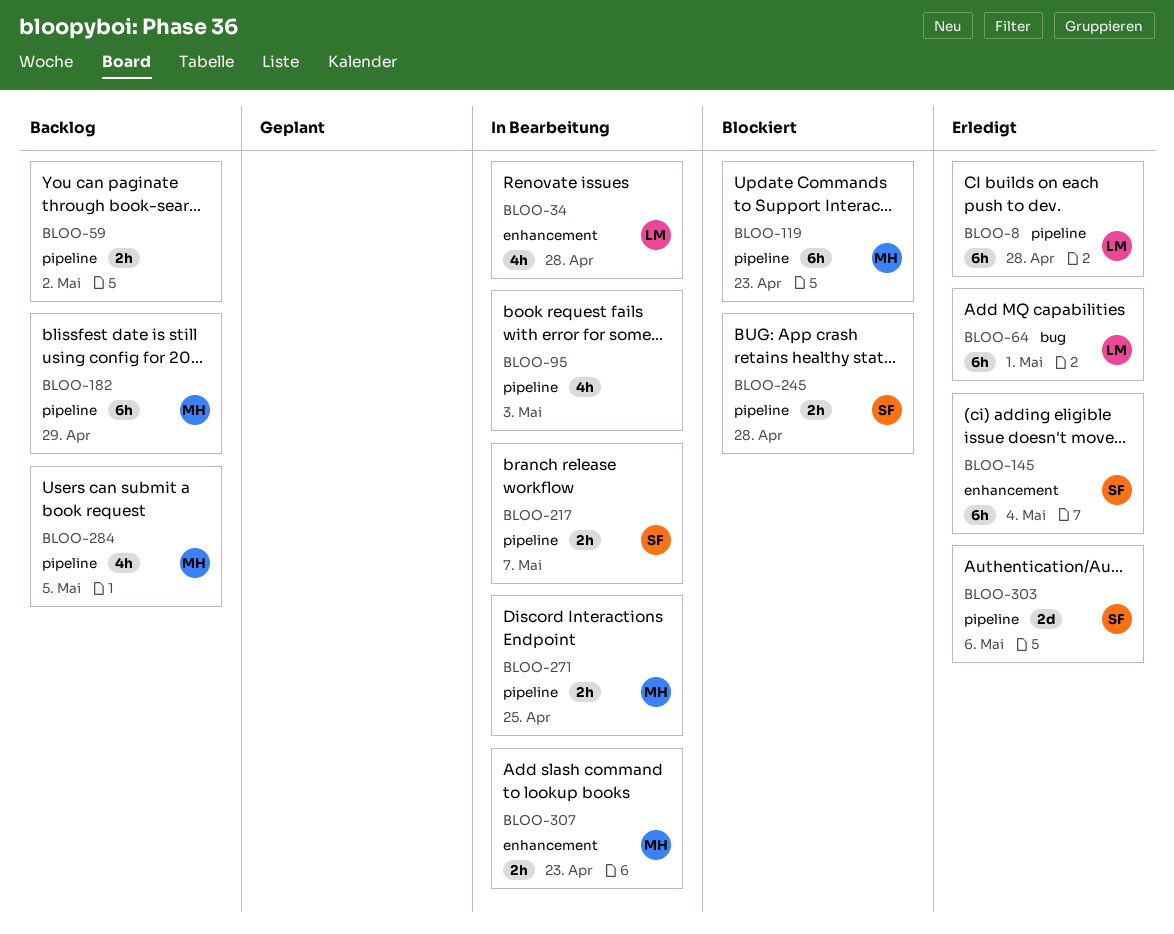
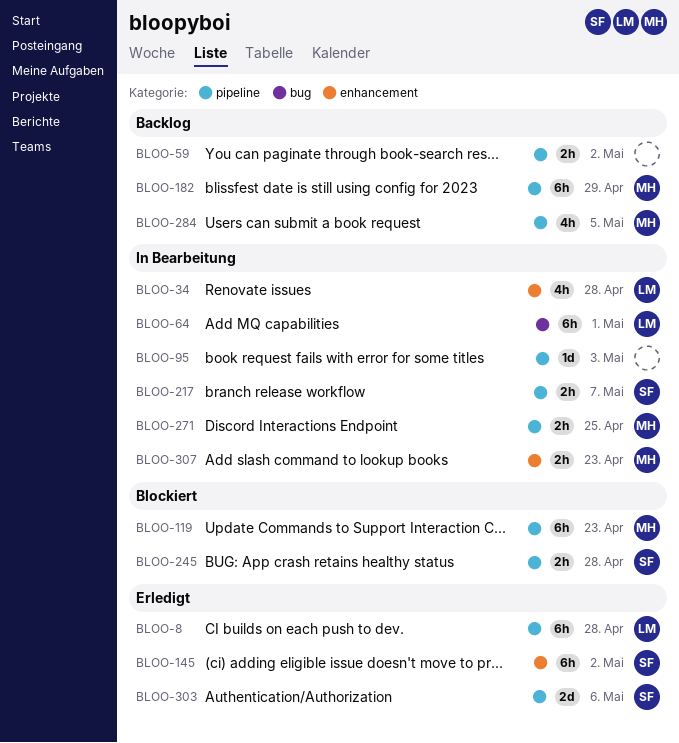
BLOO-64, status: Erledigt -> In Bearbeitung
BLOO-95, estimate: 4h -> 1d
BLOO-145, due: May 4 -> May 2

